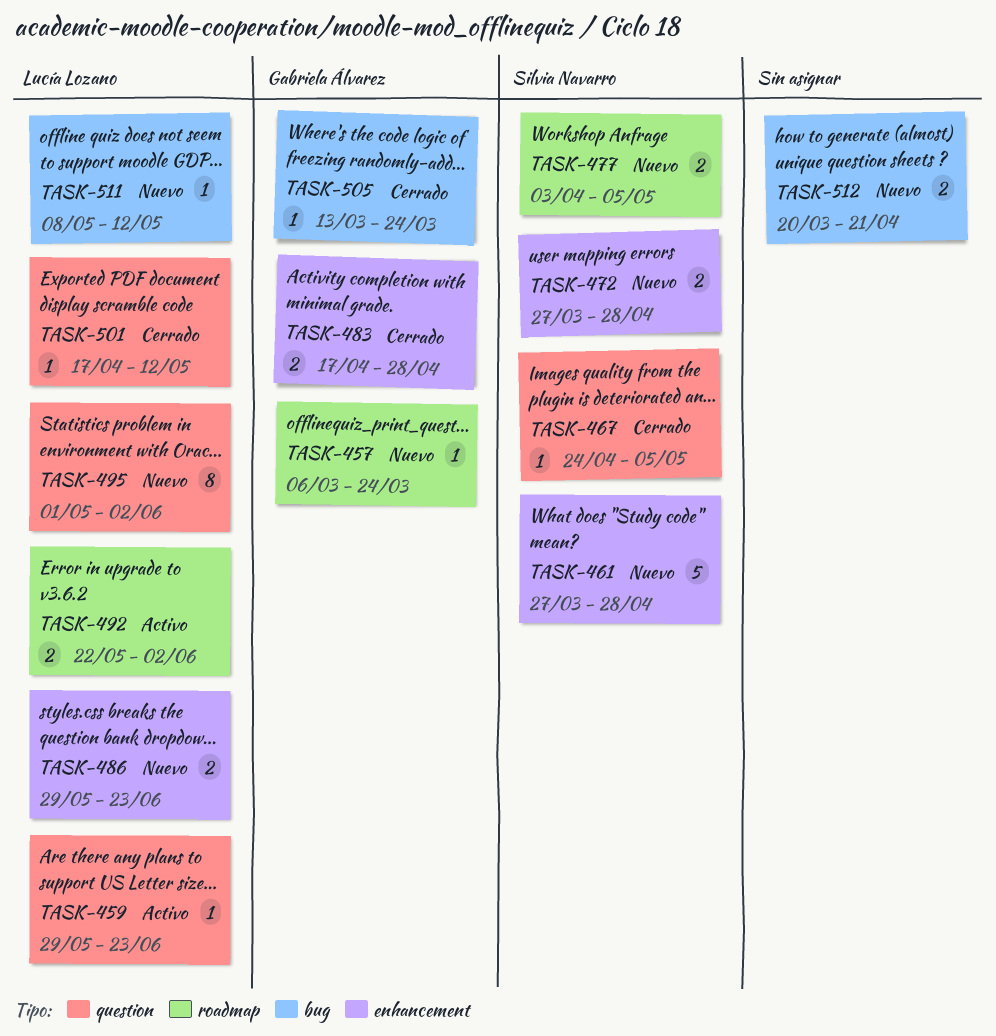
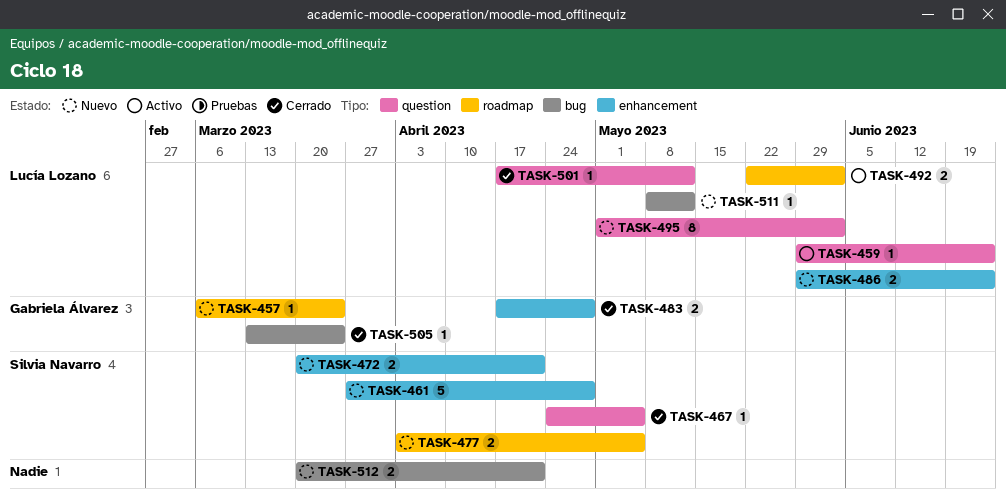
TASK-472, start: Mar 27 -> Mar 20
TASK-472, due: Apr 28 -> Apr 21

